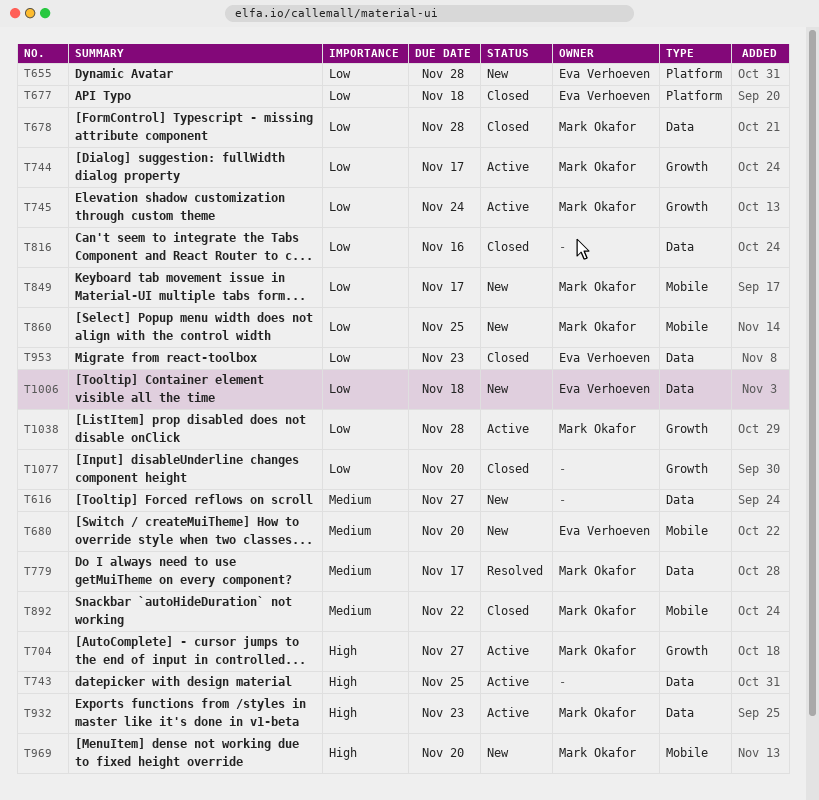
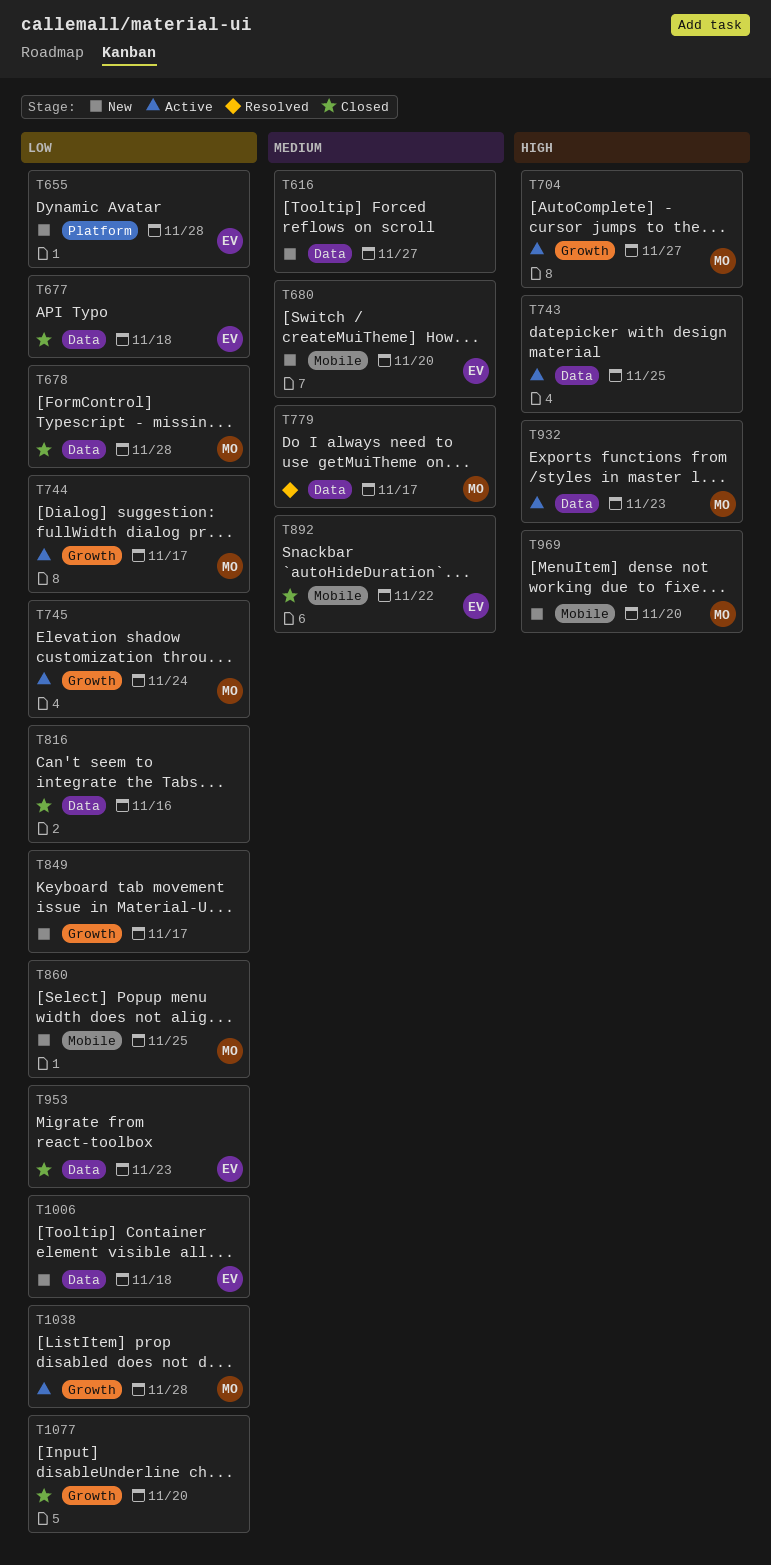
T677, label: Platform -> Data
T849, owner: Mark Okafor -> none
T849, label: Mobile -> Growth
T892, owner: Mark Okafor -> Eva Verhoeven

